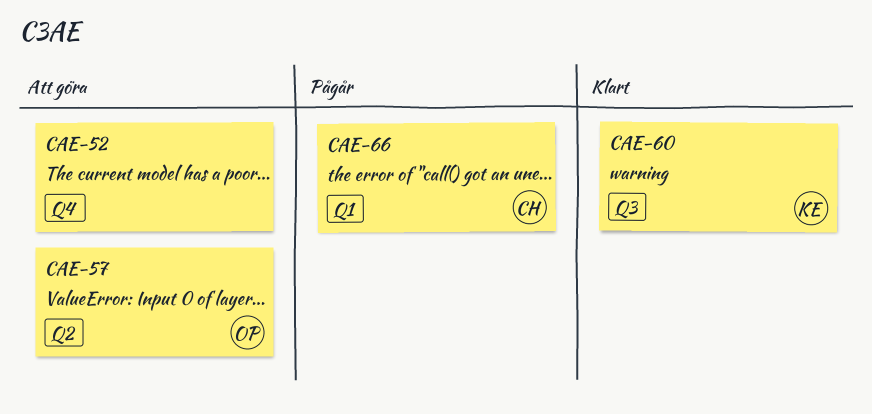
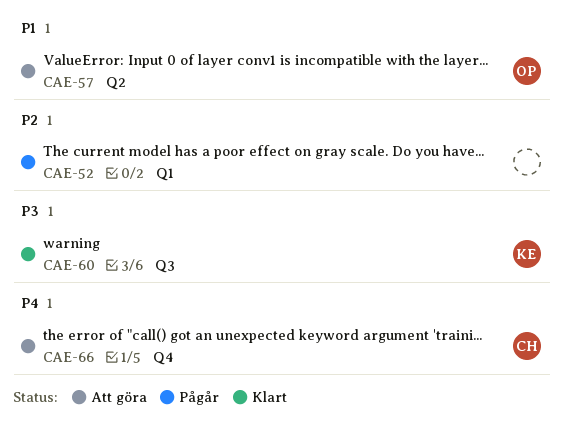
CAE-52, status: Att göra -> Pågår
CAE-52, label: Q4 -> Q1
CAE-66, status: Pågår -> Att göra
CAE-66, label: Q1 -> Q4

